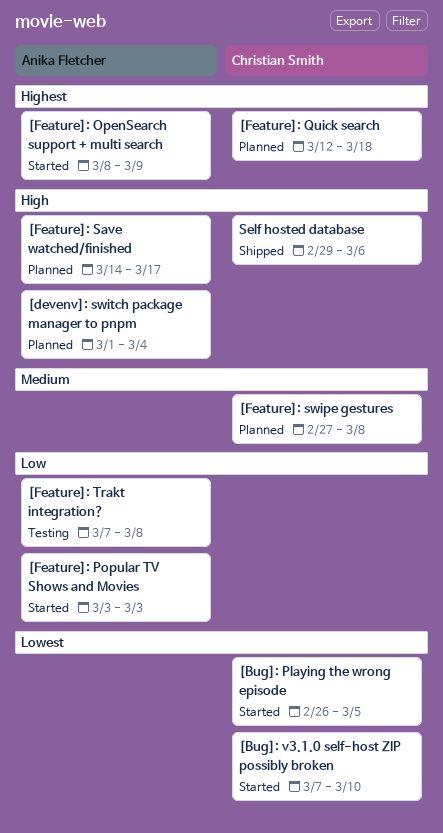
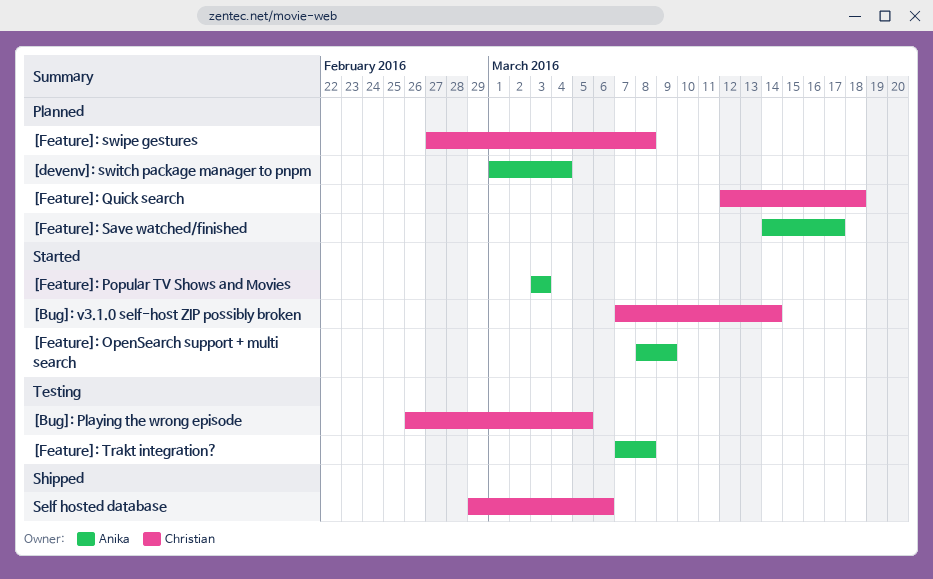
[Bug]: Playing the wrong episode, status: Started -> Testing
[Bug]: v3.1.0 self-host ZIP possibly broken, due: Mar 10 -> Mar 14

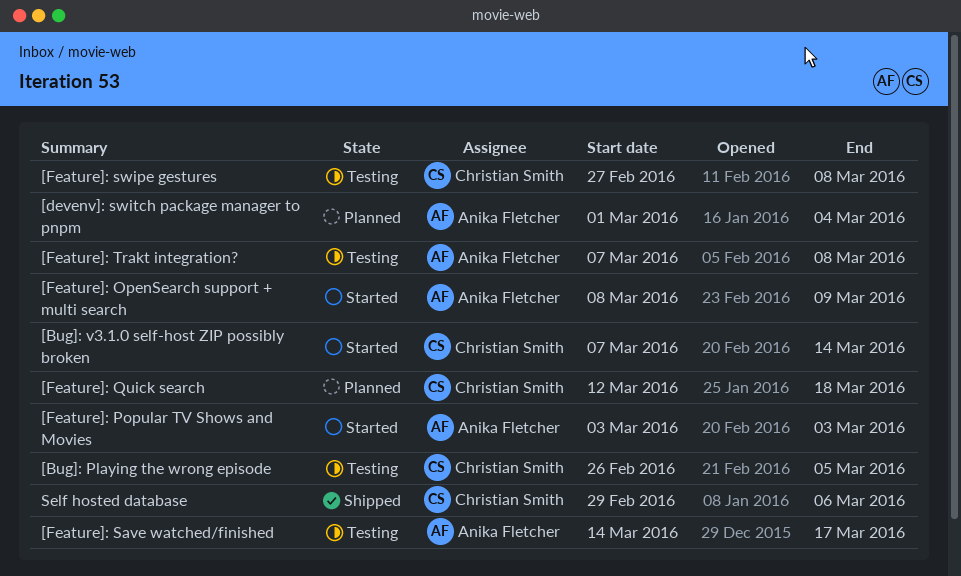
[Feature]: Save watched/finished, status: Planned -> Testing
[Feature]: swipe gestures, status: Planned -> Testing

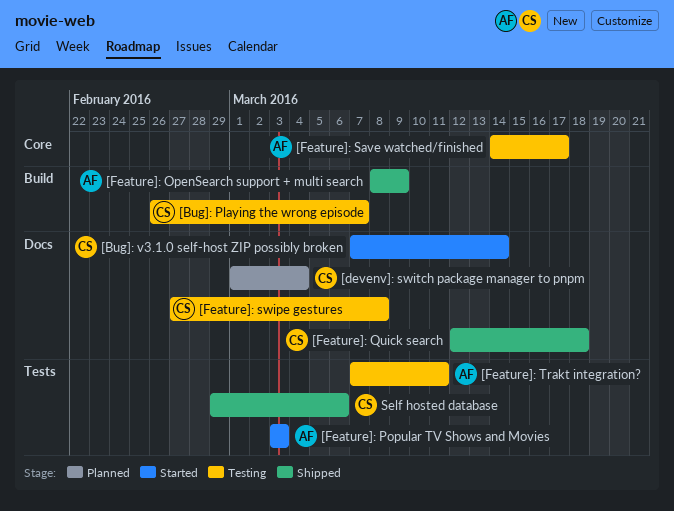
[Bug]: Playing the wrong episode, due: Mar 5 -> Mar 7
[devenv]: switch package manager to pnpm, owner: Anika Fletcher -> Christian Smith
[Feature]: OpenSearch support + multi search, status: Started -> Shipped
[Feature]: Quick search, status: Planned -> Shipped
[Feature]: Trakt integration?, due: Mar 8 -> Mar 11

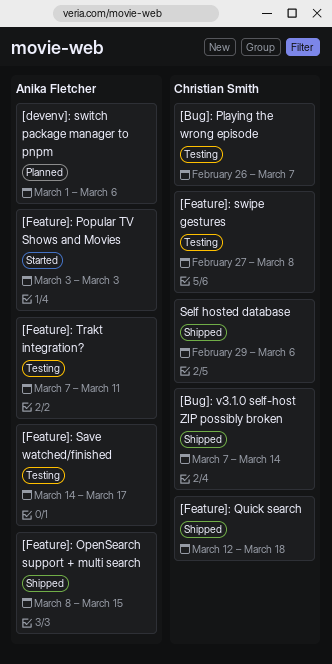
[Bug]: v3.1.0 self-host ZIP possibly broken, status: Started -> Shipped
[devenv]: switch package manager to pnpm, owner: Christian Smith -> Anika Fletcher
[devenv]: switch package manager to pnpm, due: Mar 4 -> Mar 6
[Feature]: OpenSearch support + multi search, due: Mar 9 -> Mar 15

